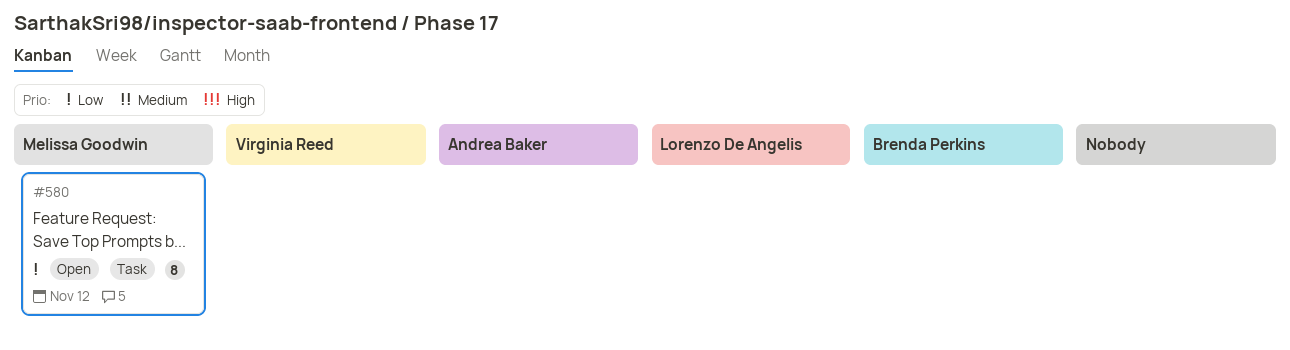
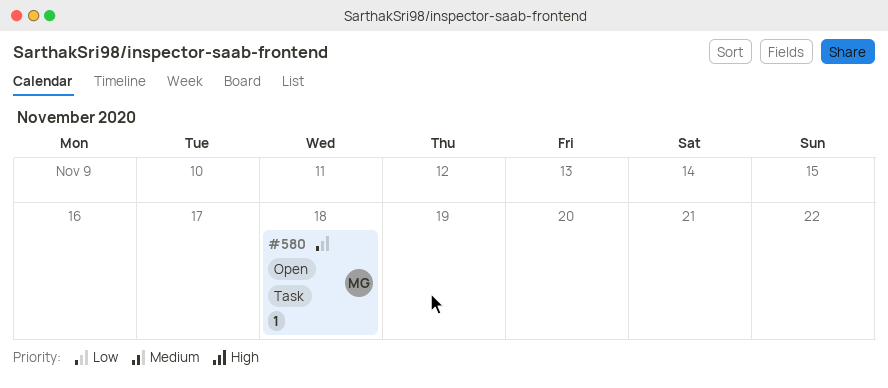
#580, estimate: 8 -> 1
#580, due: Nov 12 -> Nov 18

